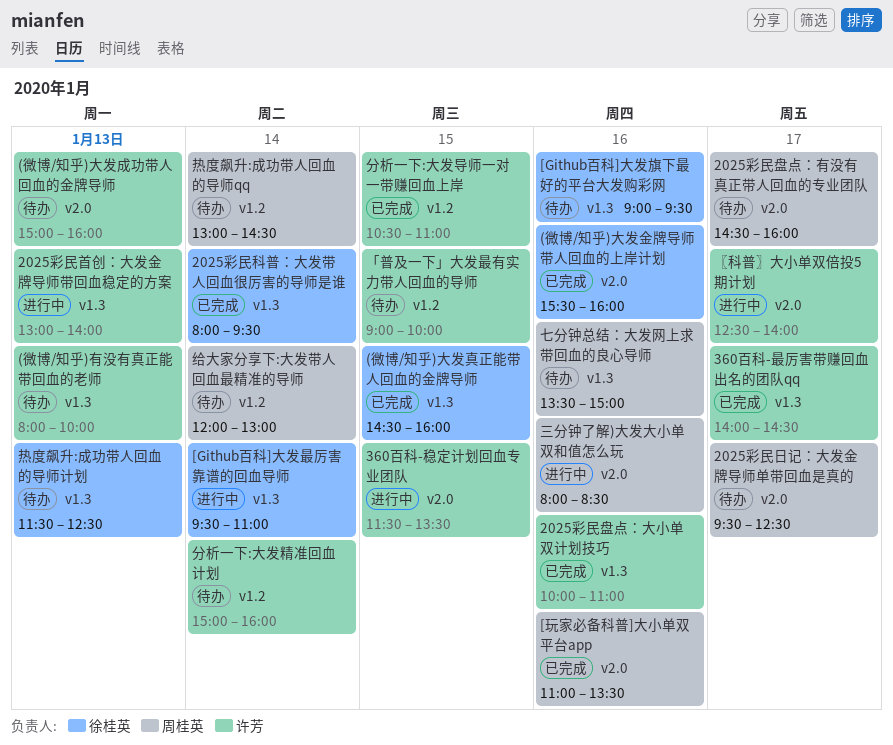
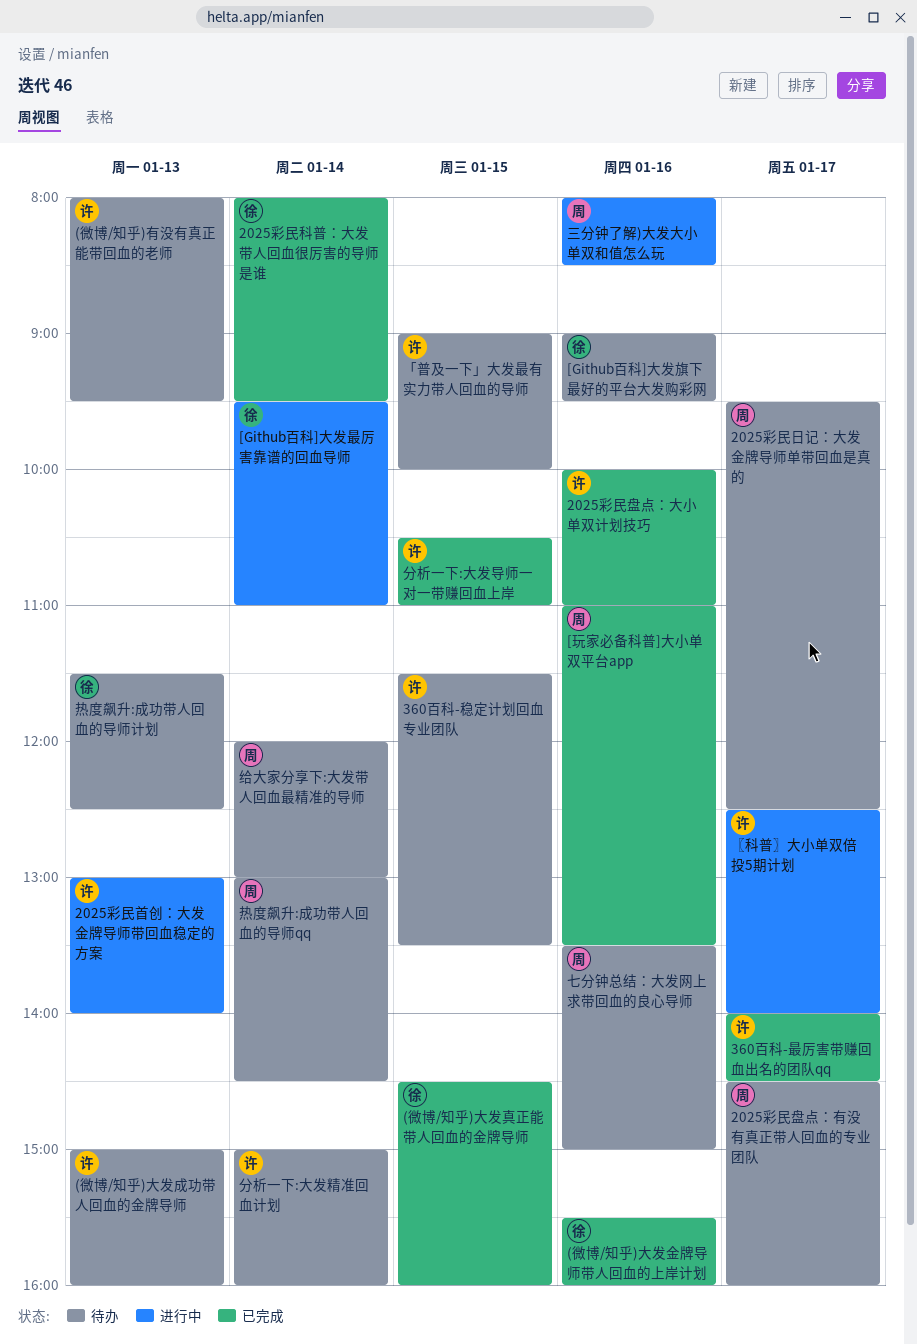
(微博/知乎)有没有真正能带回血的老师, ends: 10:00 -> 09:30
360百科-稳定计划回血专业团队, status: 进行中 -> 待办

